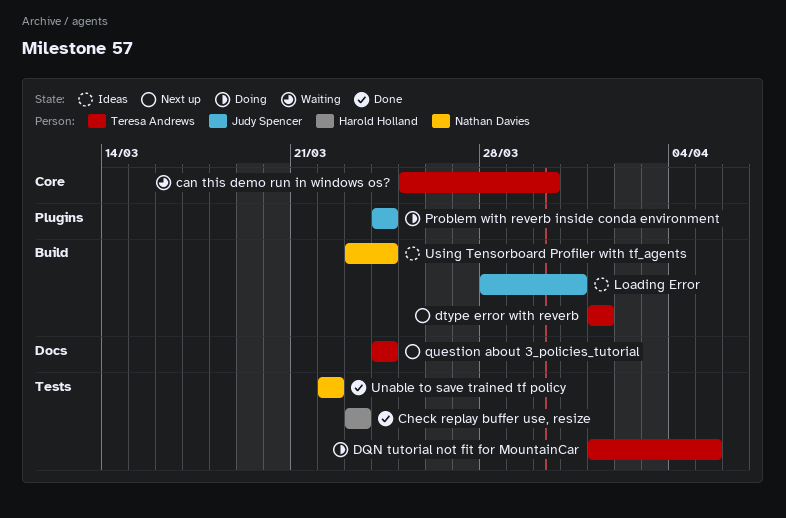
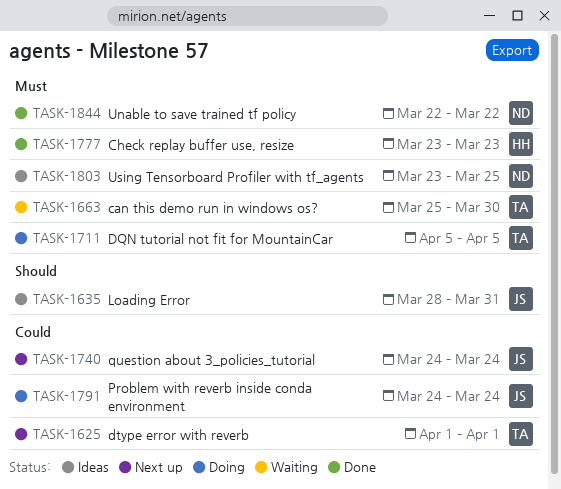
DQN tutorial not fit for MountainCar, start: Apr 1 -> Apr 5
question about 3_policies_tutorial, owner: Teresa Andrews -> Judy Spencer
Using Tensorboard Profiler with tf_agents, due: Mar 24 -> Mar 25

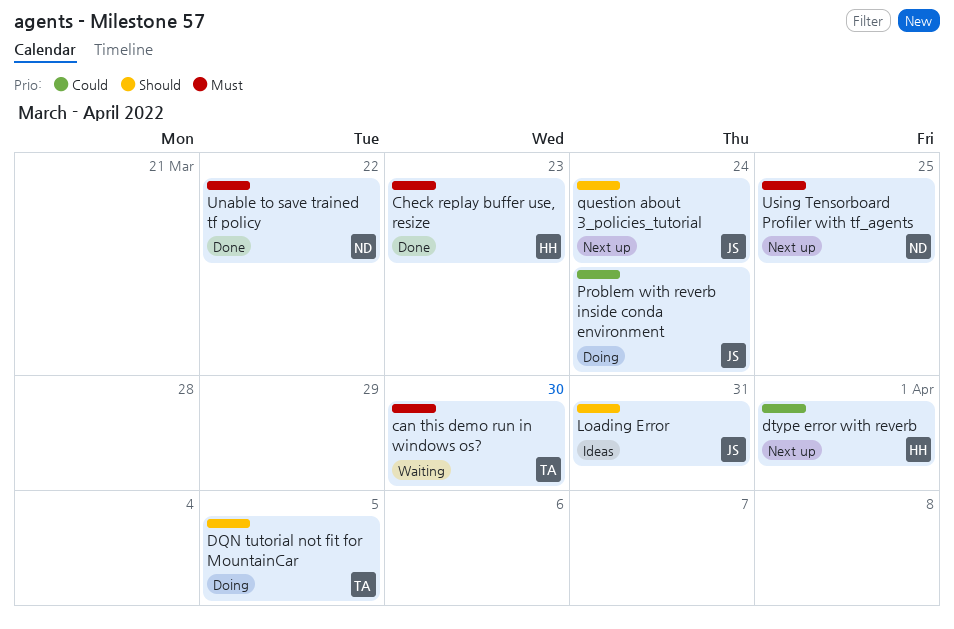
DQN tutorial not fit for MountainCar, priority: Must -> Should
dtype error with reverb, owner: TA -> HH
question about 3_policies_tutorial, priority: Could -> Should
Using Tensorboard Profiler with tf_agents, status: Ideas -> Next up

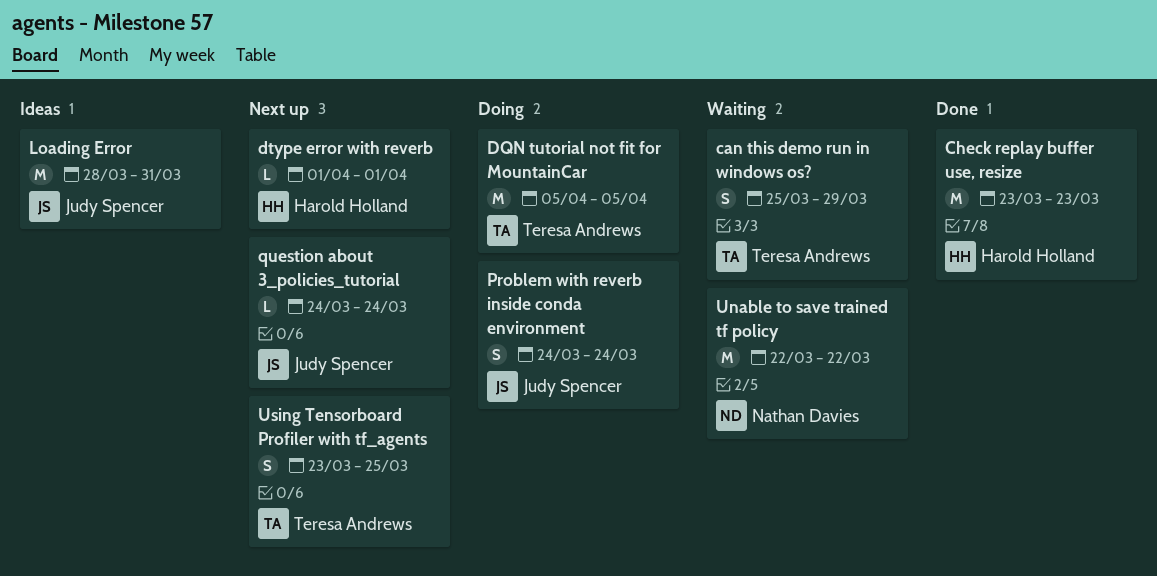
can this demo run in windows os?, due: Mar 30 -> Mar 29
Unable to save trained tf policy, status: Done -> Waiting
Using Tensorboard Profiler with tf_agents, owner: Nathan Davies -> Teresa Andrews

